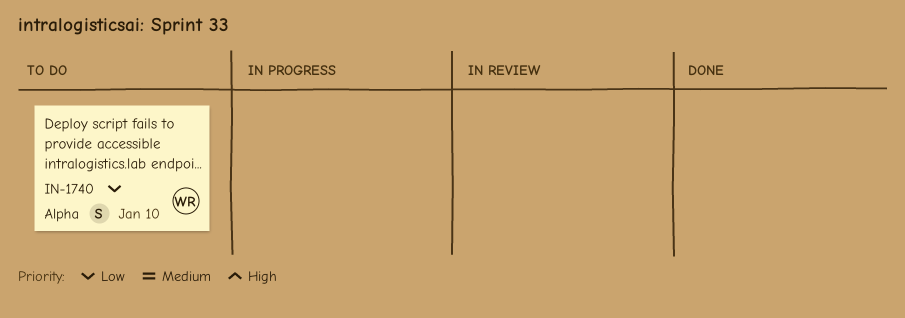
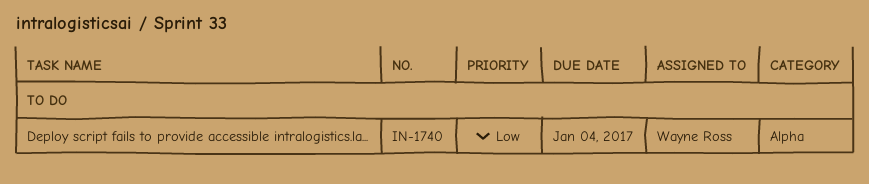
IN-1740, due: Jan 10 -> Jan 4

